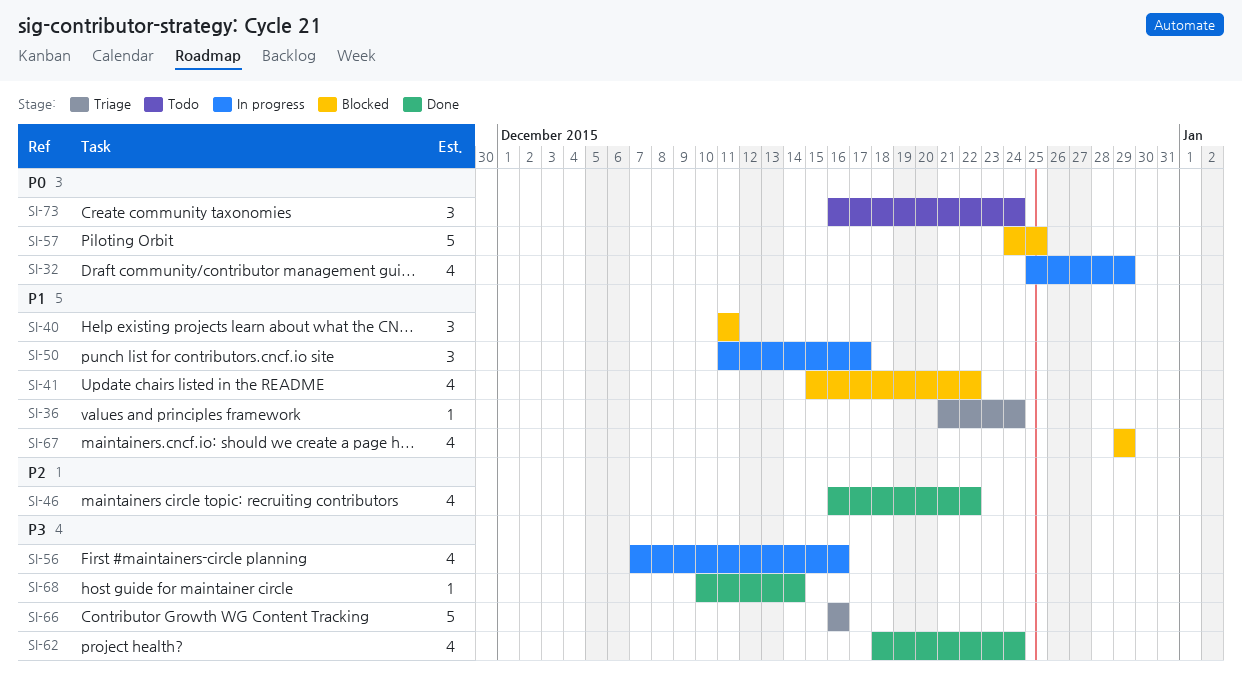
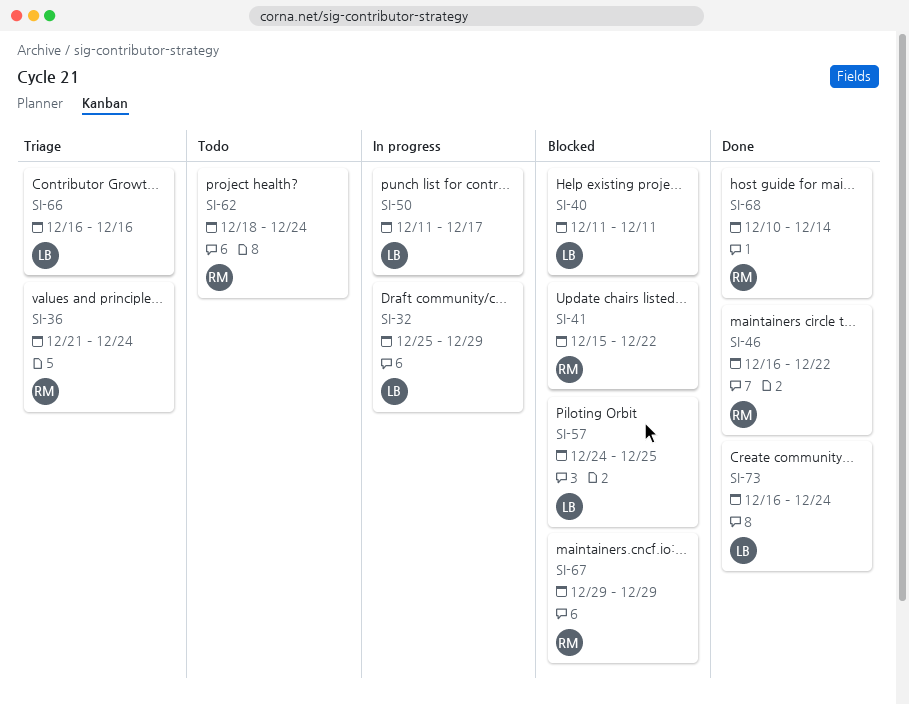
SI-56: present -> none
SI-62, status: Done -> Todo
SI-73, status: Todo -> Done

